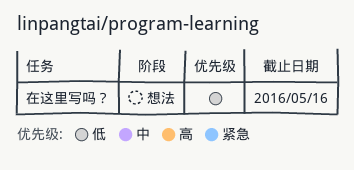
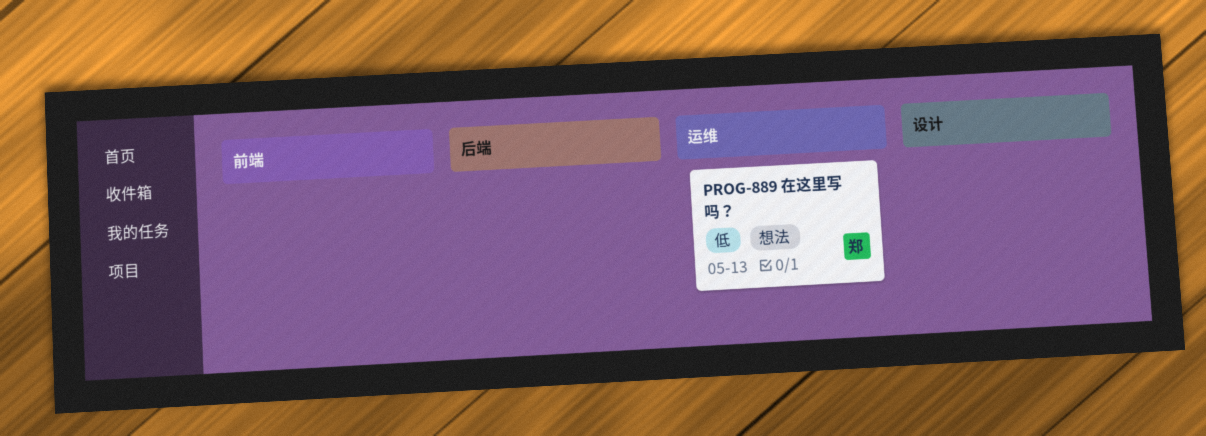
在这里写吗？, due: May 16 -> May 13

